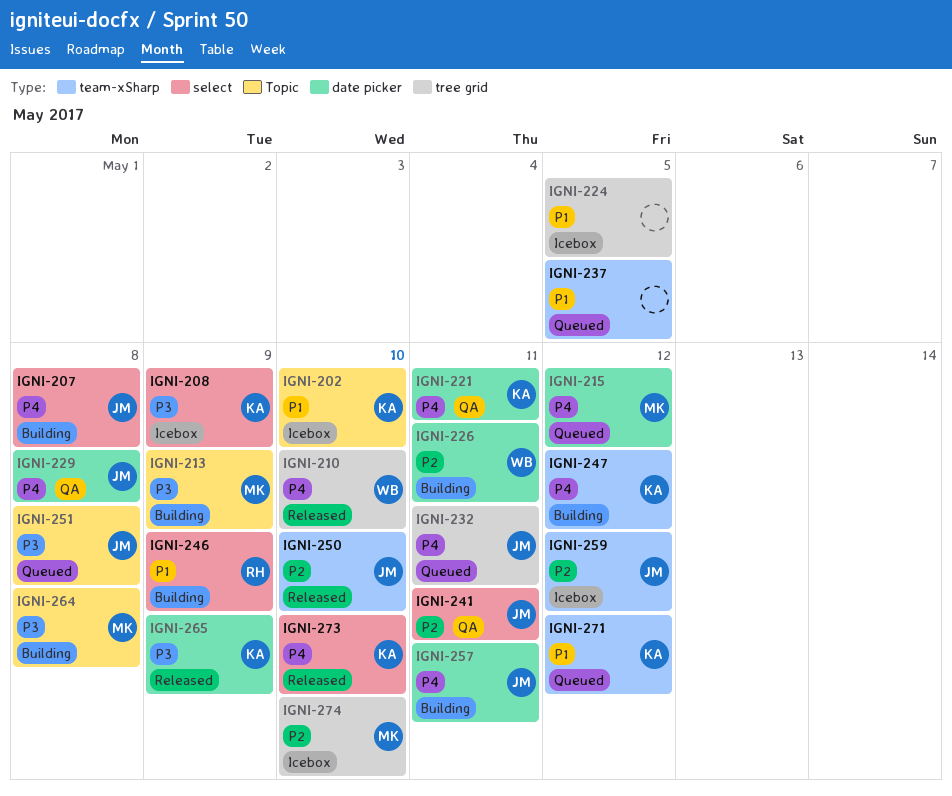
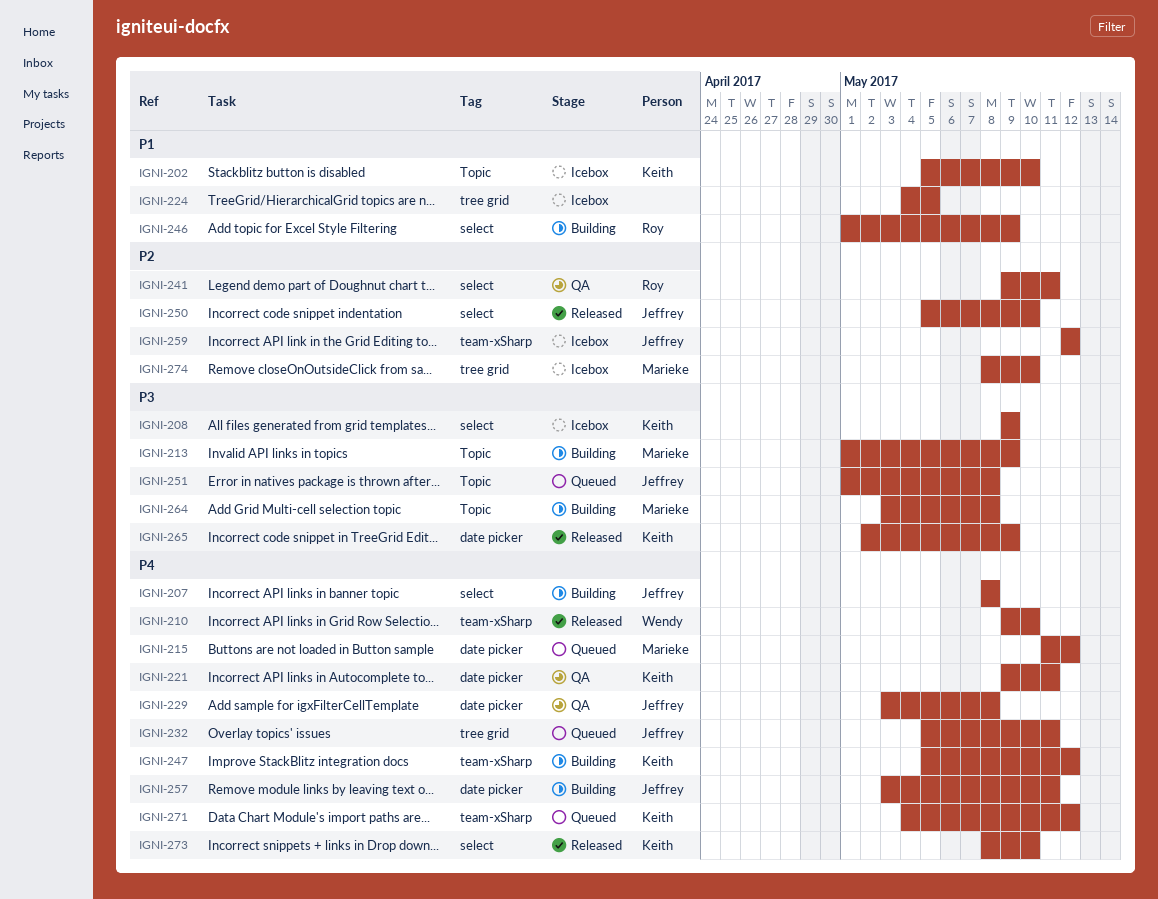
IGNI-210, label: tree grid -> team-xSharp
IGNI-226: present -> none
IGNI-237: present -> none
IGNI-241, owner: Jeffrey -> Roy
IGNI-250, label: team-xSharp -> select
IGNI-271, priority: P1 -> P4

